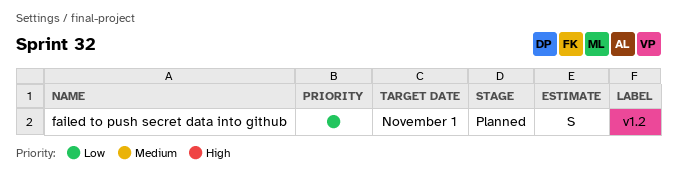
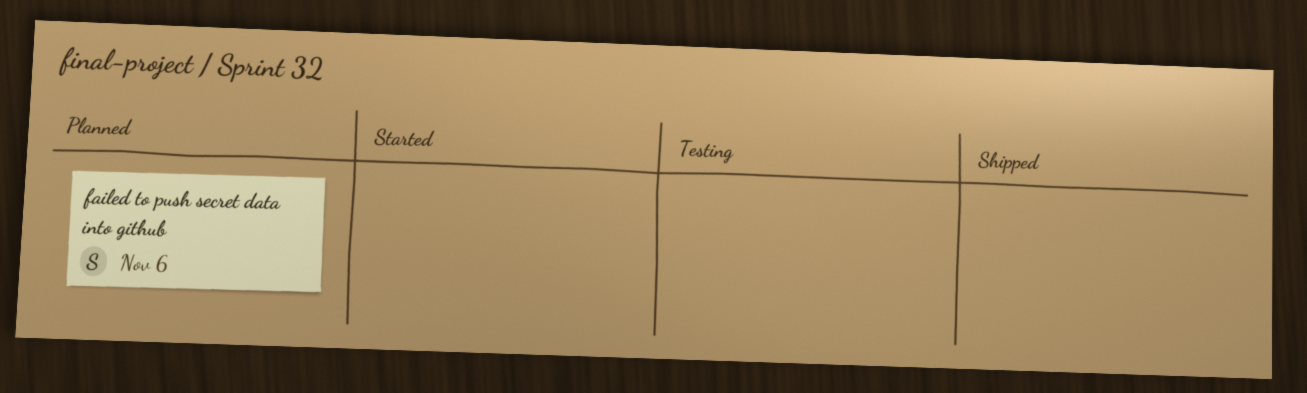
failed to push secret data into github, due: Nov 1 -> Nov 6

